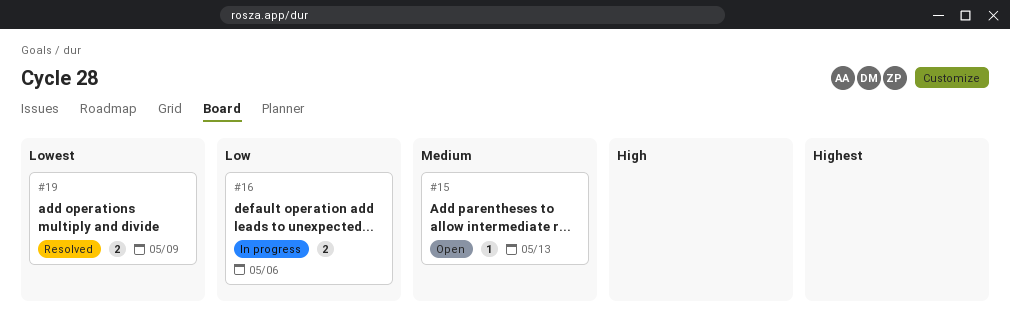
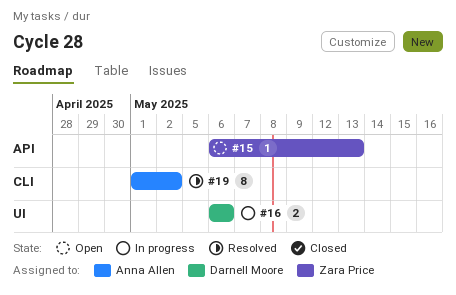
#19, estimate: 2 -> 8
#19, due: May 9 -> May 2

